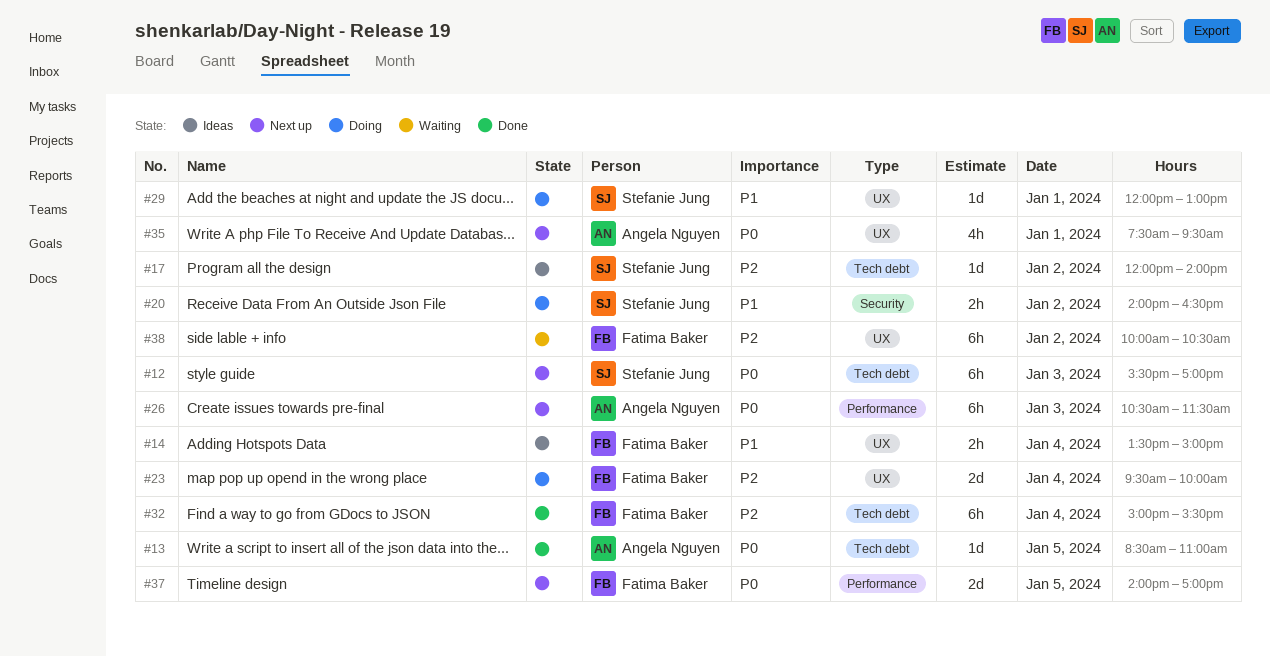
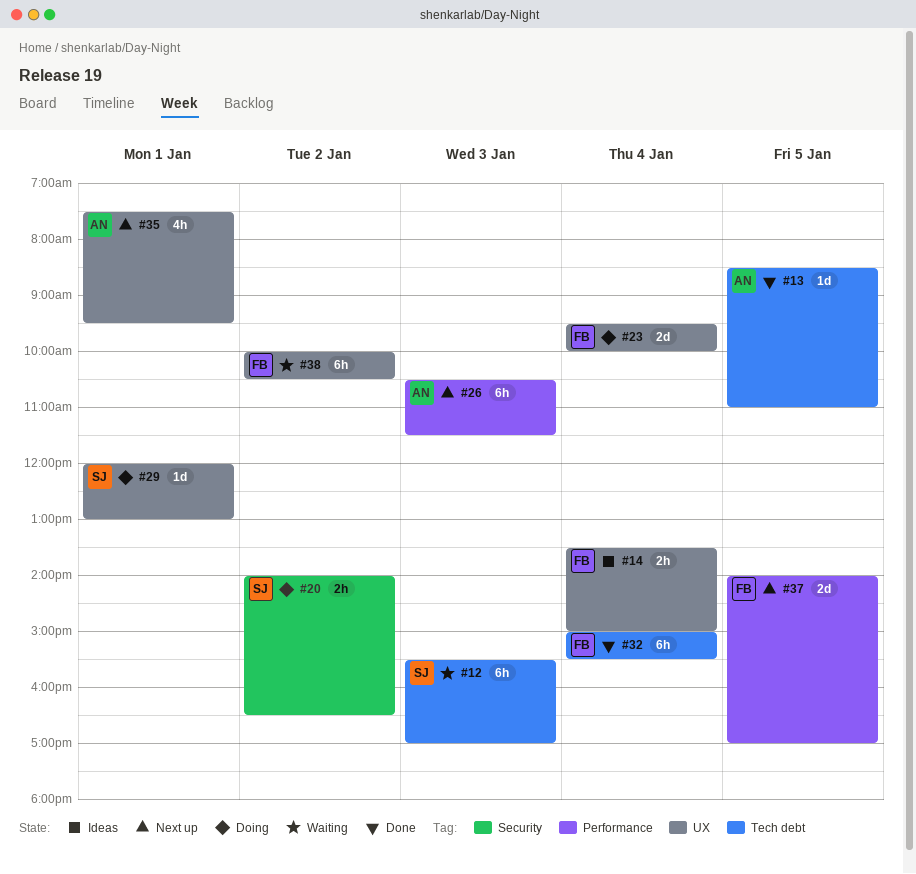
#12, status: Next up -> Waiting
#17: present -> none

